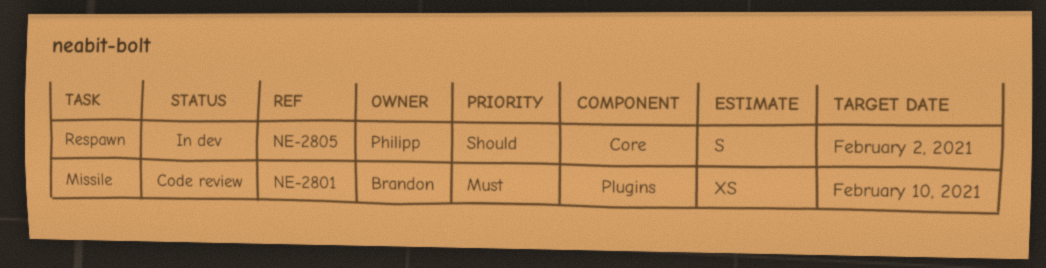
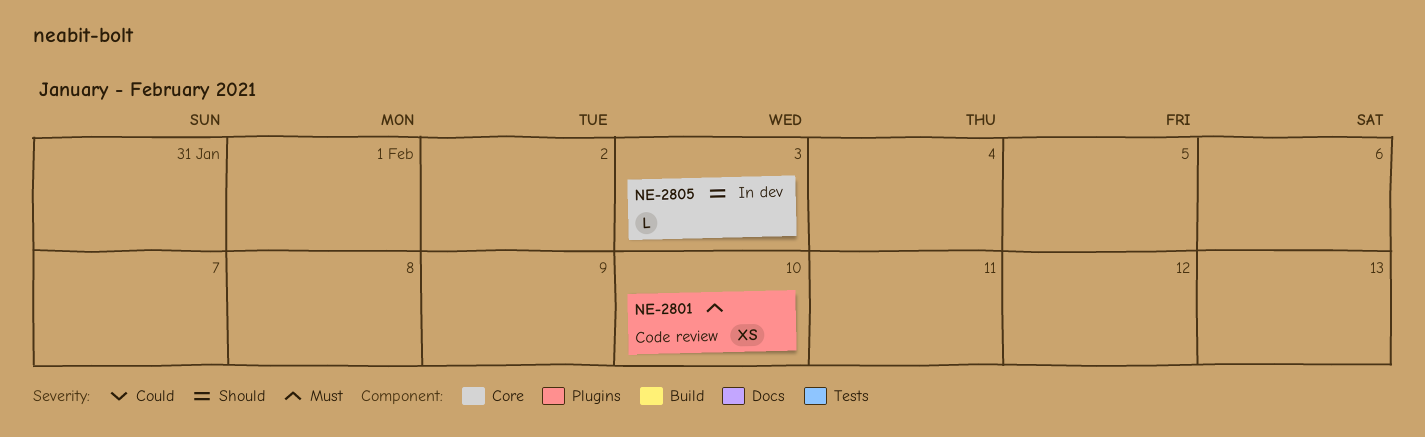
NE-2805, estimate: S -> L
NE-2805, due: Feb 2 -> Feb 3

